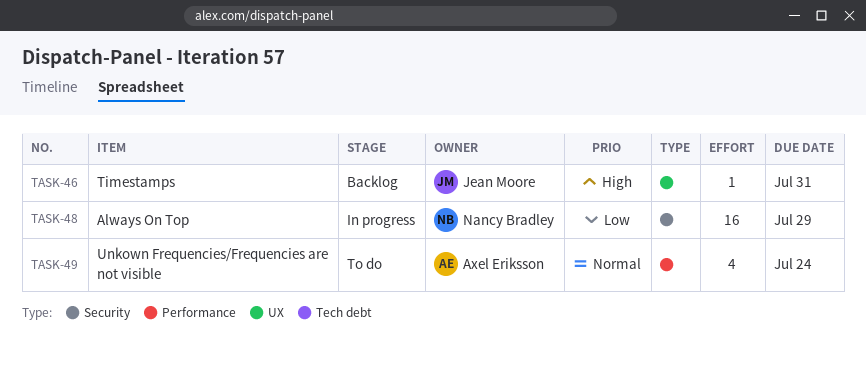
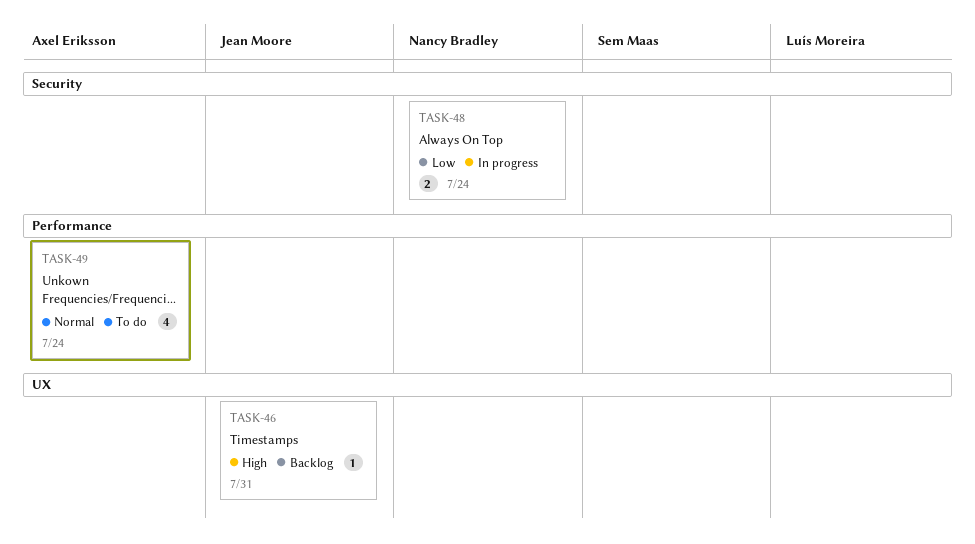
TASK-48, estimate: 16 -> 2
TASK-48, due: Jul 29 -> Jul 24

